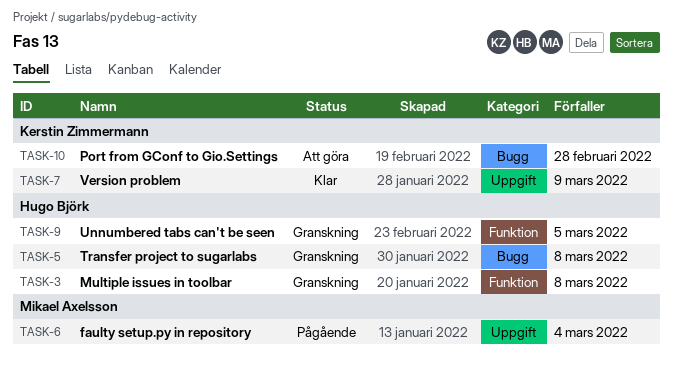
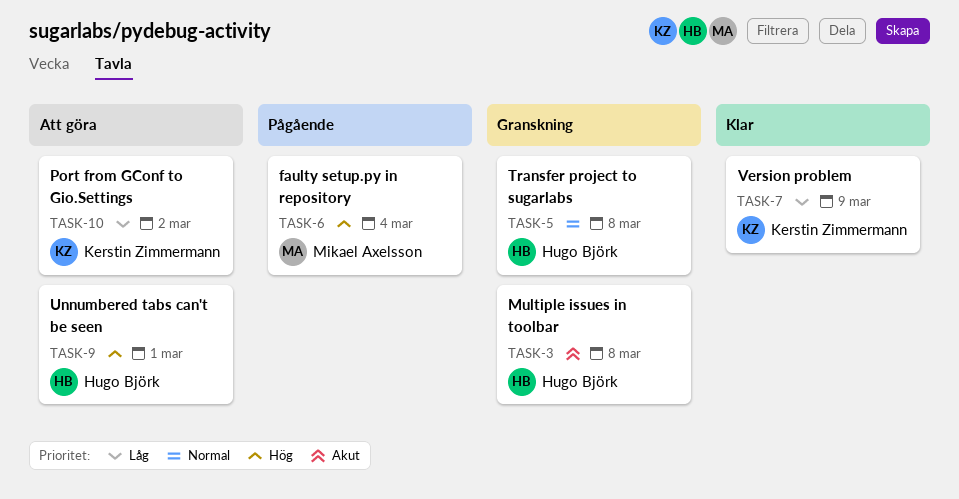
TASK-9, status: Granskning -> Att göra
TASK-9, due: Mar 5 -> Mar 1
TASK-10, due: Feb 28 -> Mar 2

